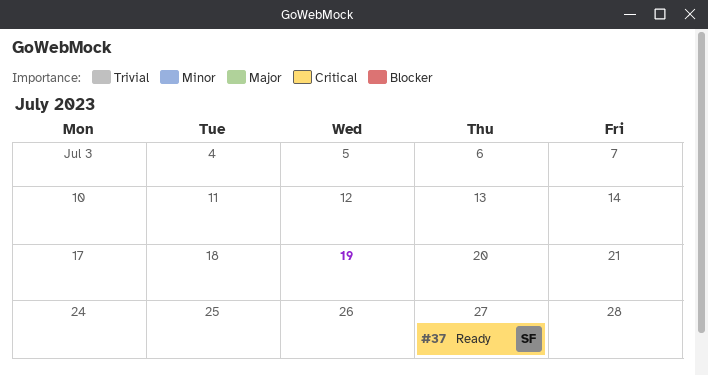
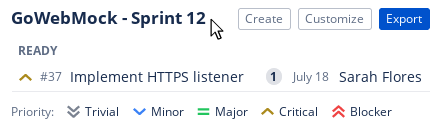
#37, due: Jul 27 -> Jul 18

